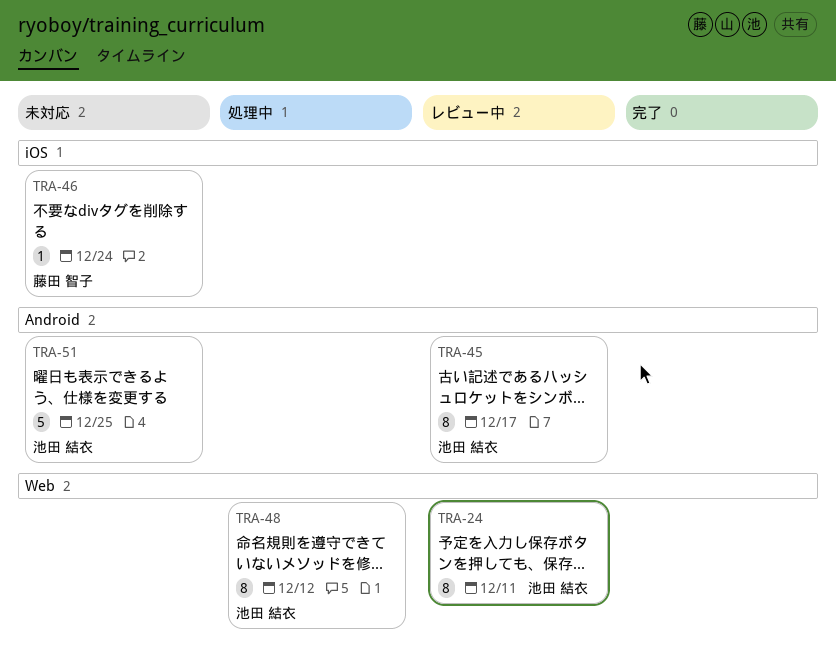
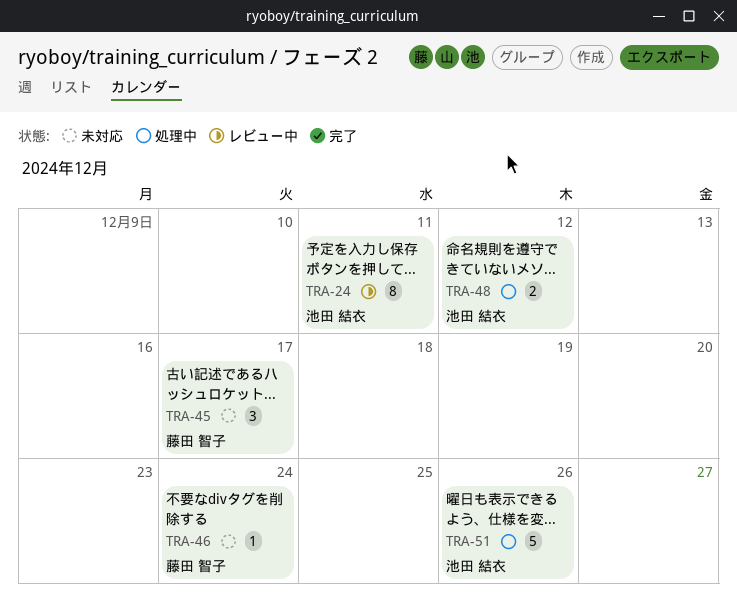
TRA-45, status: レビュー中 -> 未対応
TRA-45, owner: 池田 結衣 -> 藤田 智子
TRA-45, estimate: 8 -> 3
TRA-48, estimate: 8 -> 2
TRA-51, status: 未対応 -> 処理中
TRA-51, due: Dec 25 -> Dec 26

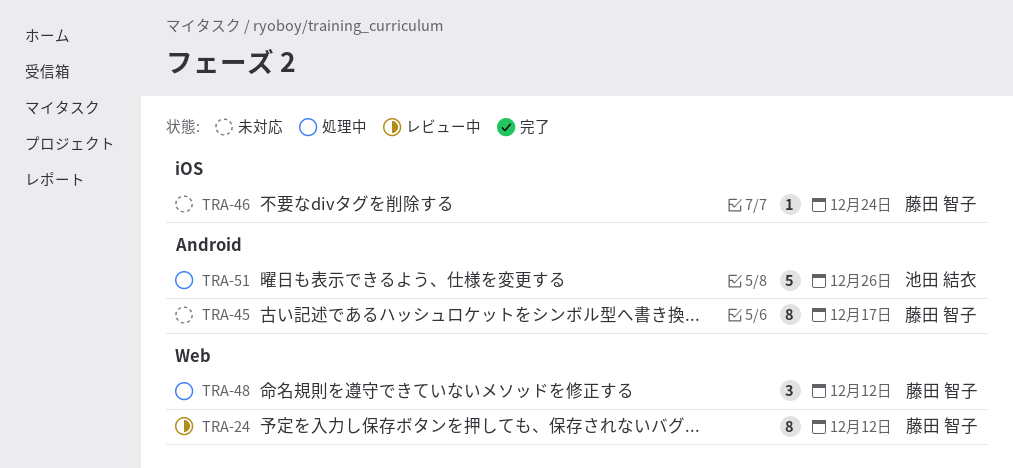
TRA-24, owner: 池田 結衣 -> 藤田 智子
TRA-24, due: Dec 11 -> Dec 12
TRA-45, estimate: 3 -> 8
TRA-48, owner: 池田 結衣 -> 藤田 智子
TRA-48, estimate: 2 -> 3

